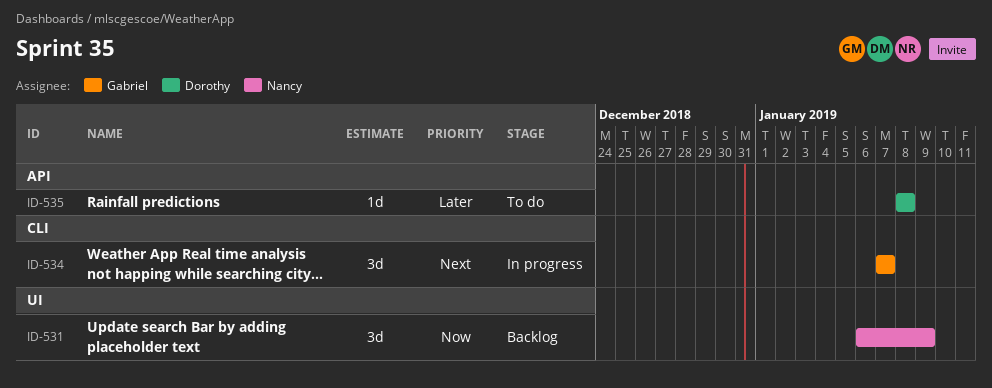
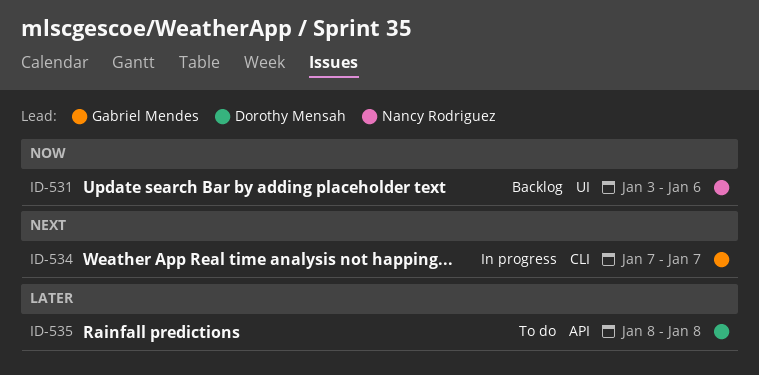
ID-531, start: Jan 6 -> Jan 3
ID-531, due: Jan 9 -> Jan 6

